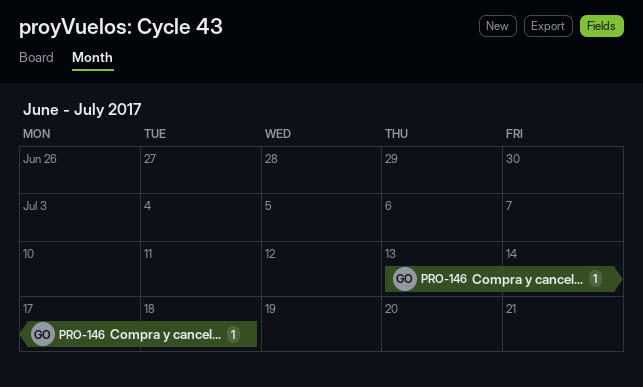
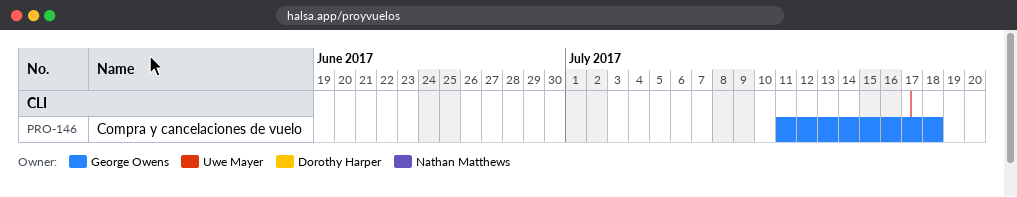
PRO-146, start: Jul 13 -> Jul 11

